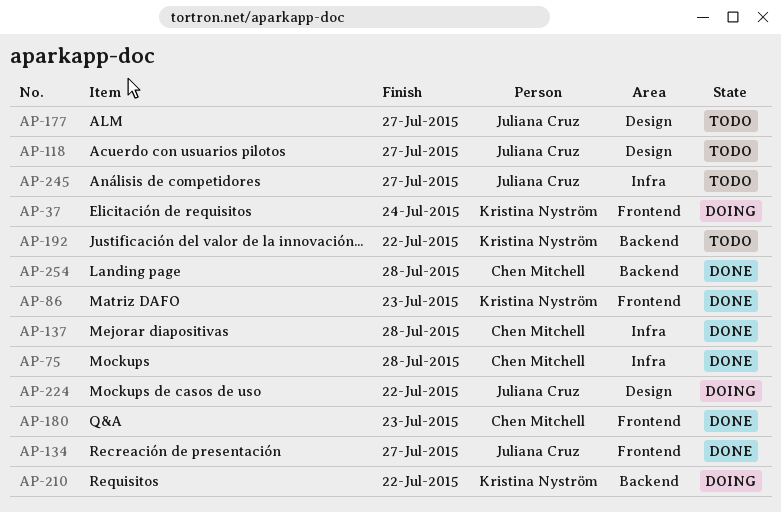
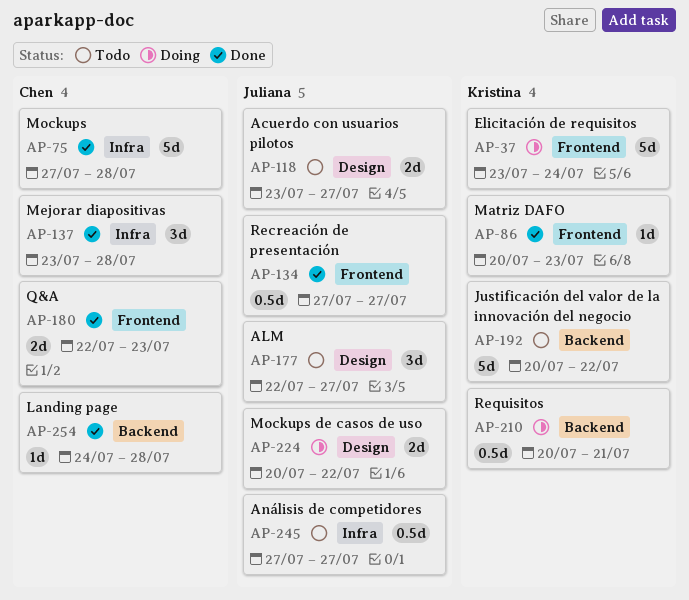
AP-210, due: Jul 22 -> Jul 21

